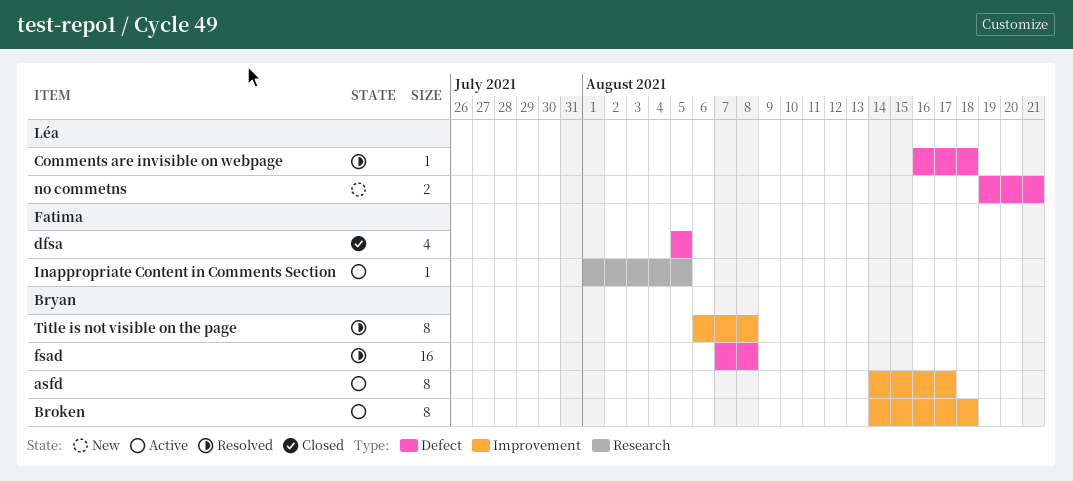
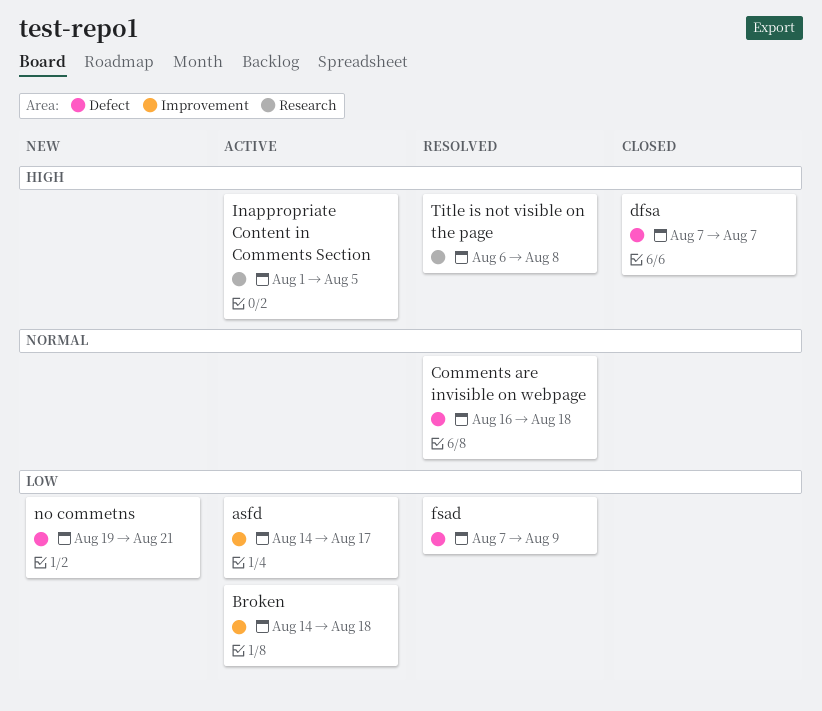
dfsa, start: Aug 5 -> Aug 7
dfsa, due: Aug 5 -> Aug 7
fsad, due: Aug 8 -> Aug 9
Title is not visible on the page, label: Improvement -> Research

